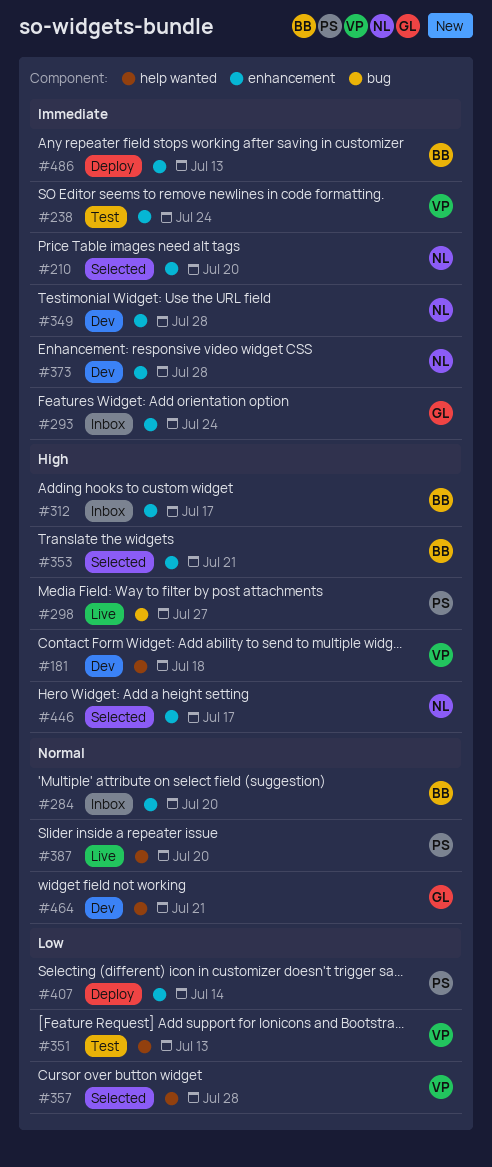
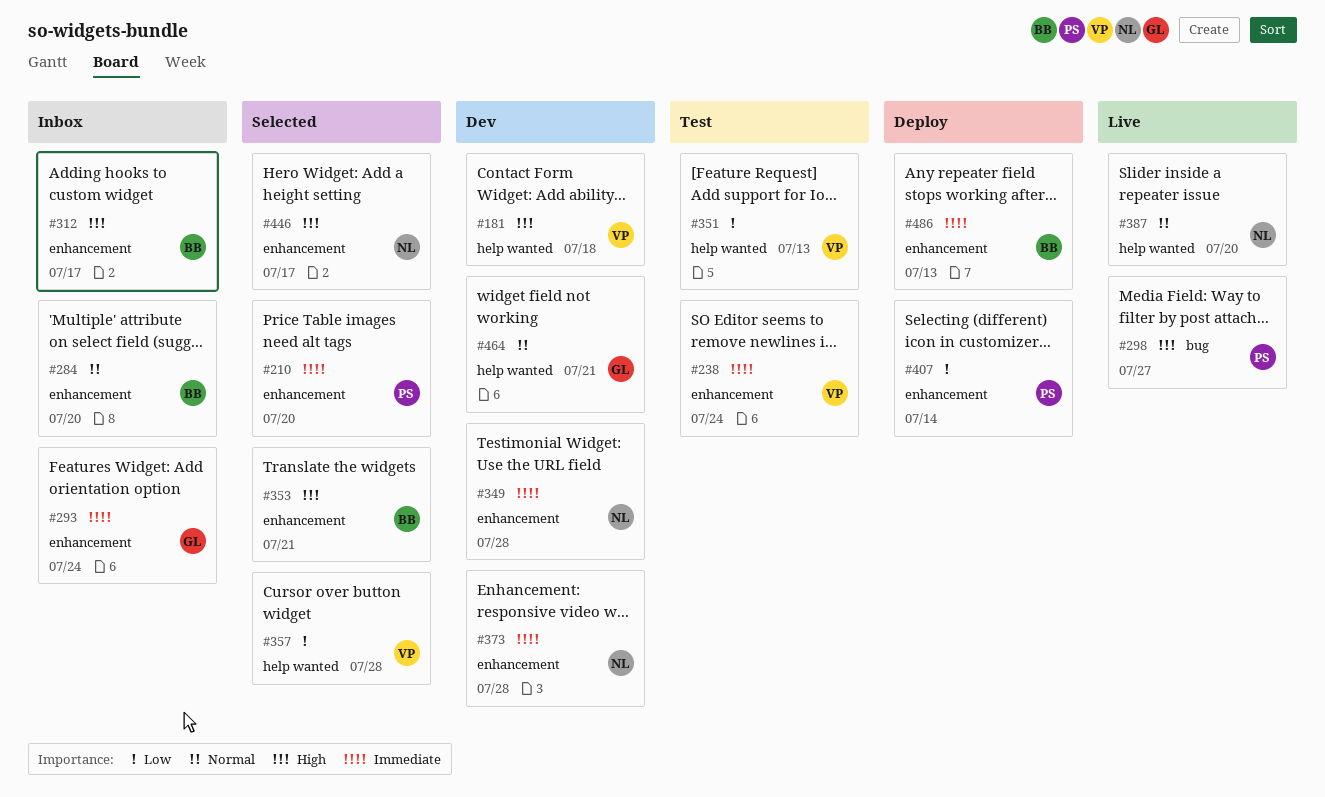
#210, owner: NL -> PS
#387, owner: PS -> NL

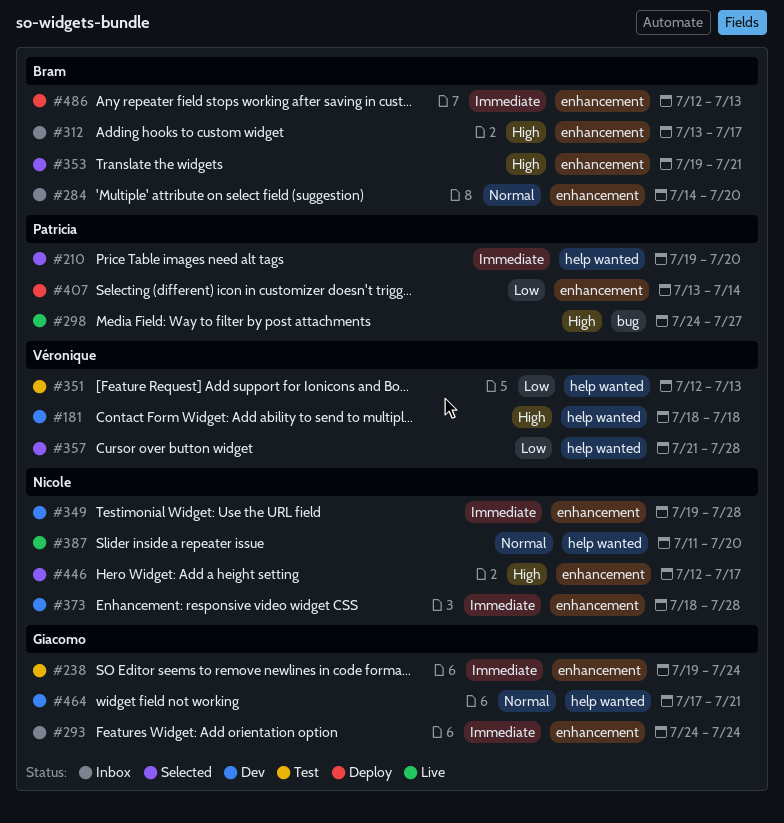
#210, label: enhancement -> help wanted
#238, owner: Véronique -> Giacomo

